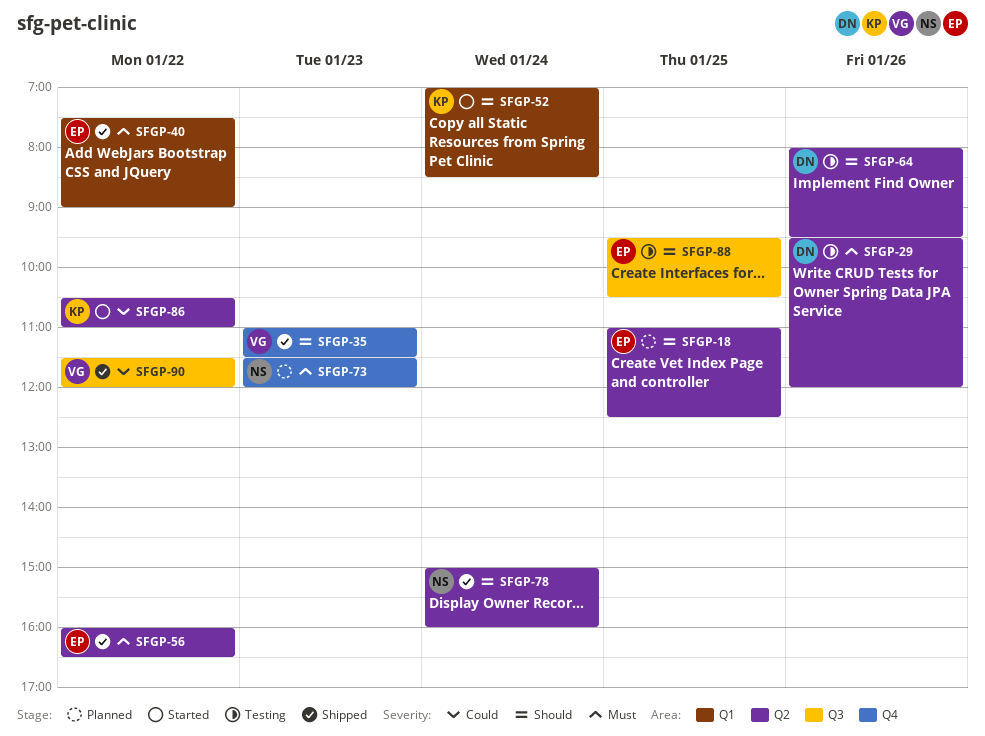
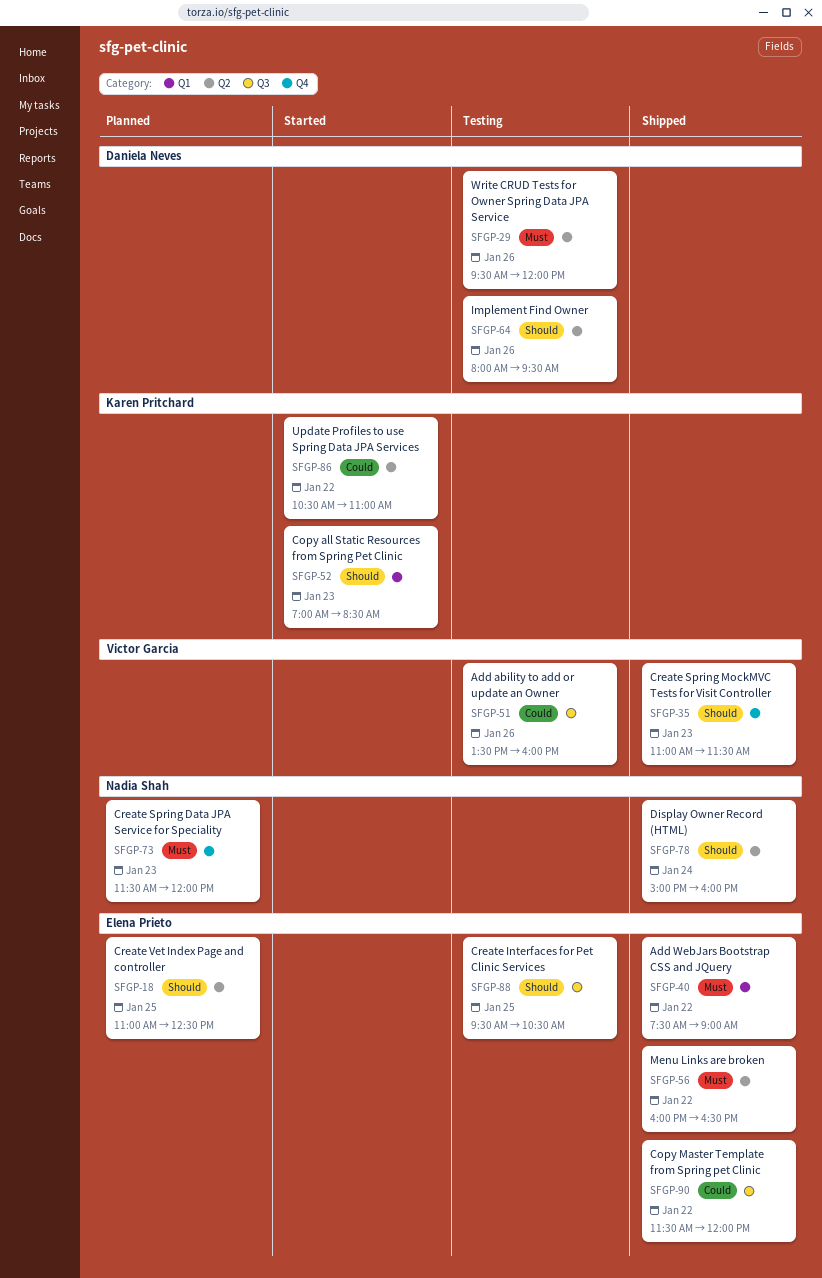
SFGP-51: none -> present
SFGP-52, day: Jan 24 -> Jan 23
SFGP-90, owner: Victor Garcia -> Elena Prieto

